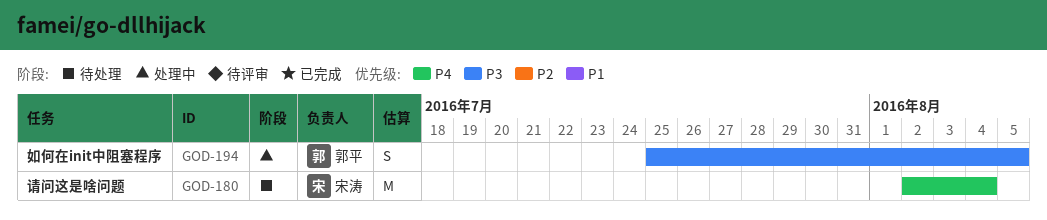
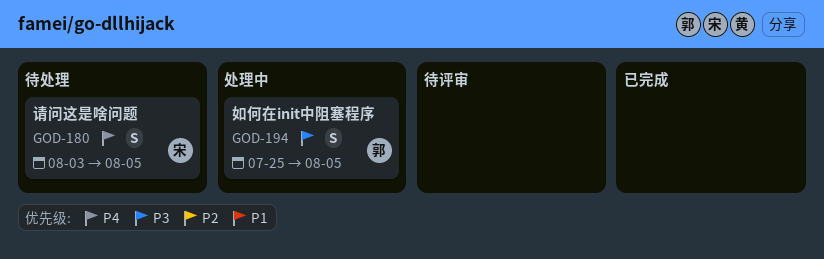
GOD-180, estimate: M -> S
GOD-180, start: Aug 2 -> Aug 3
GOD-180, due: Aug 4 -> Aug 5

